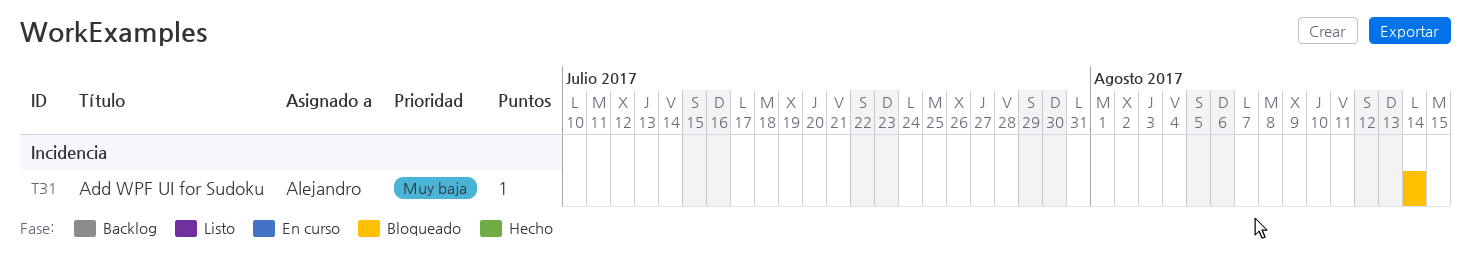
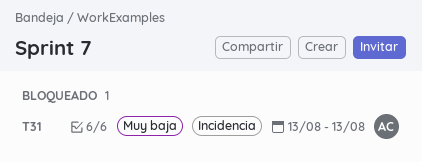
T31, start: Aug 14 -> Aug 13
T31, due: Aug 14 -> Aug 13

